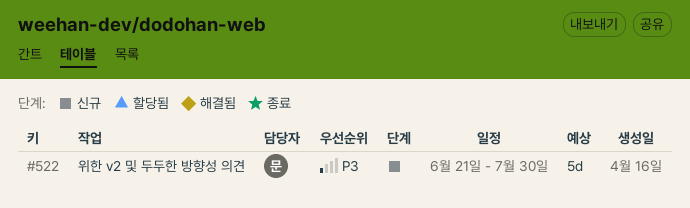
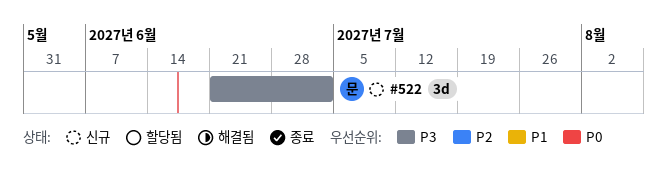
#522, estimate: 5d -> 3d
#522, due: Jul 30 -> Jul 2

